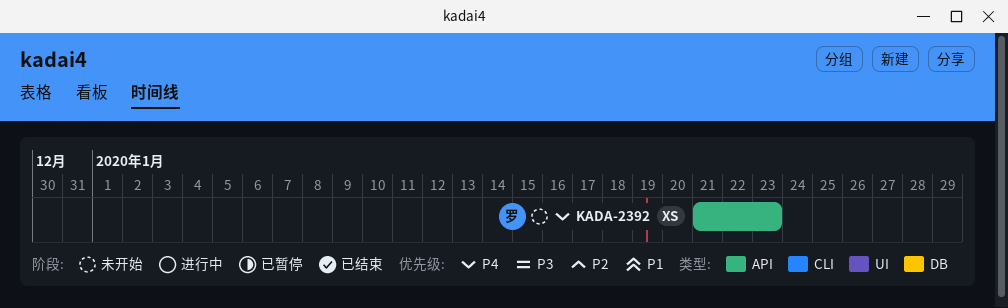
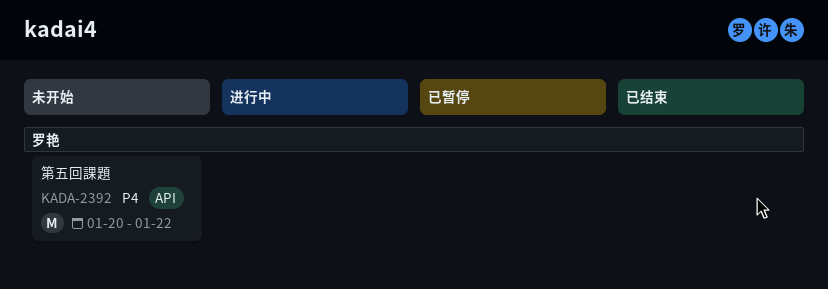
KADA-2392, estimate: XS -> M
KADA-2392, start: Jan 21 -> Jan 20
KADA-2392, due: Jan 23 -> Jan 22

